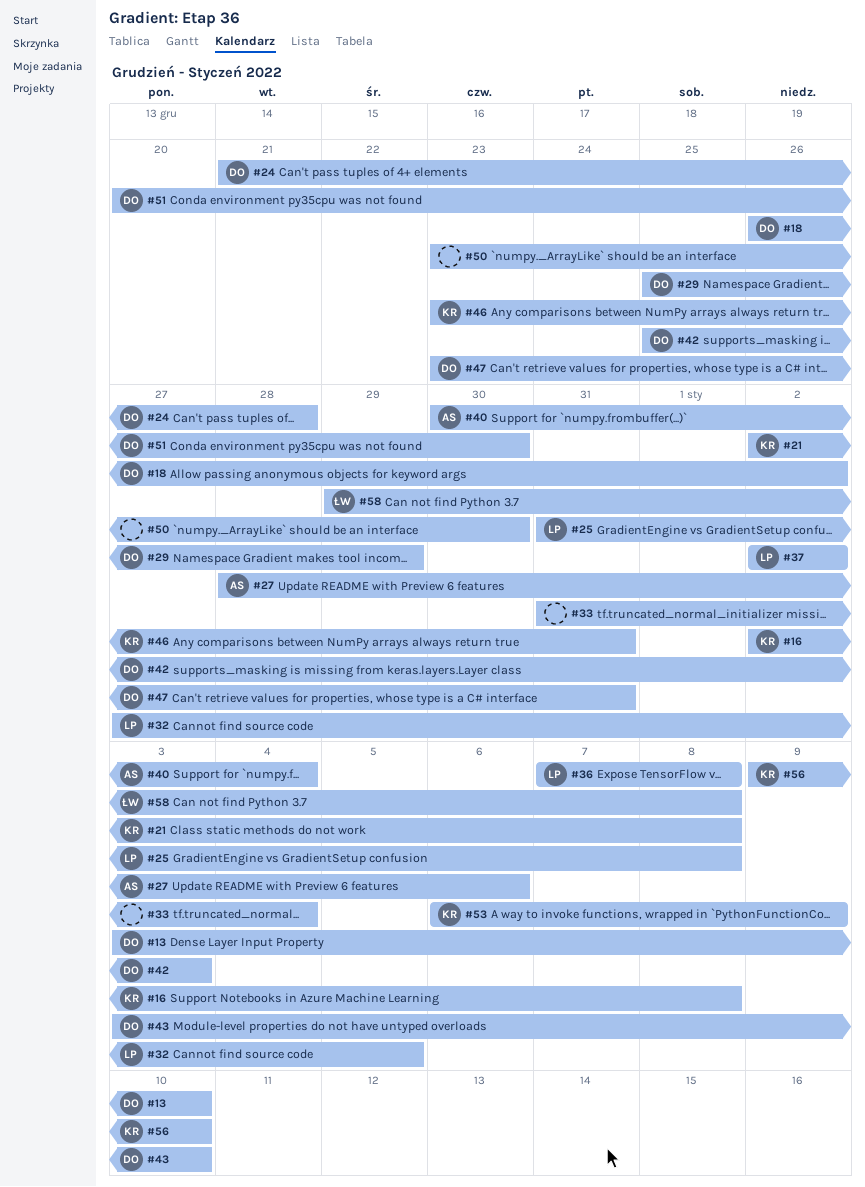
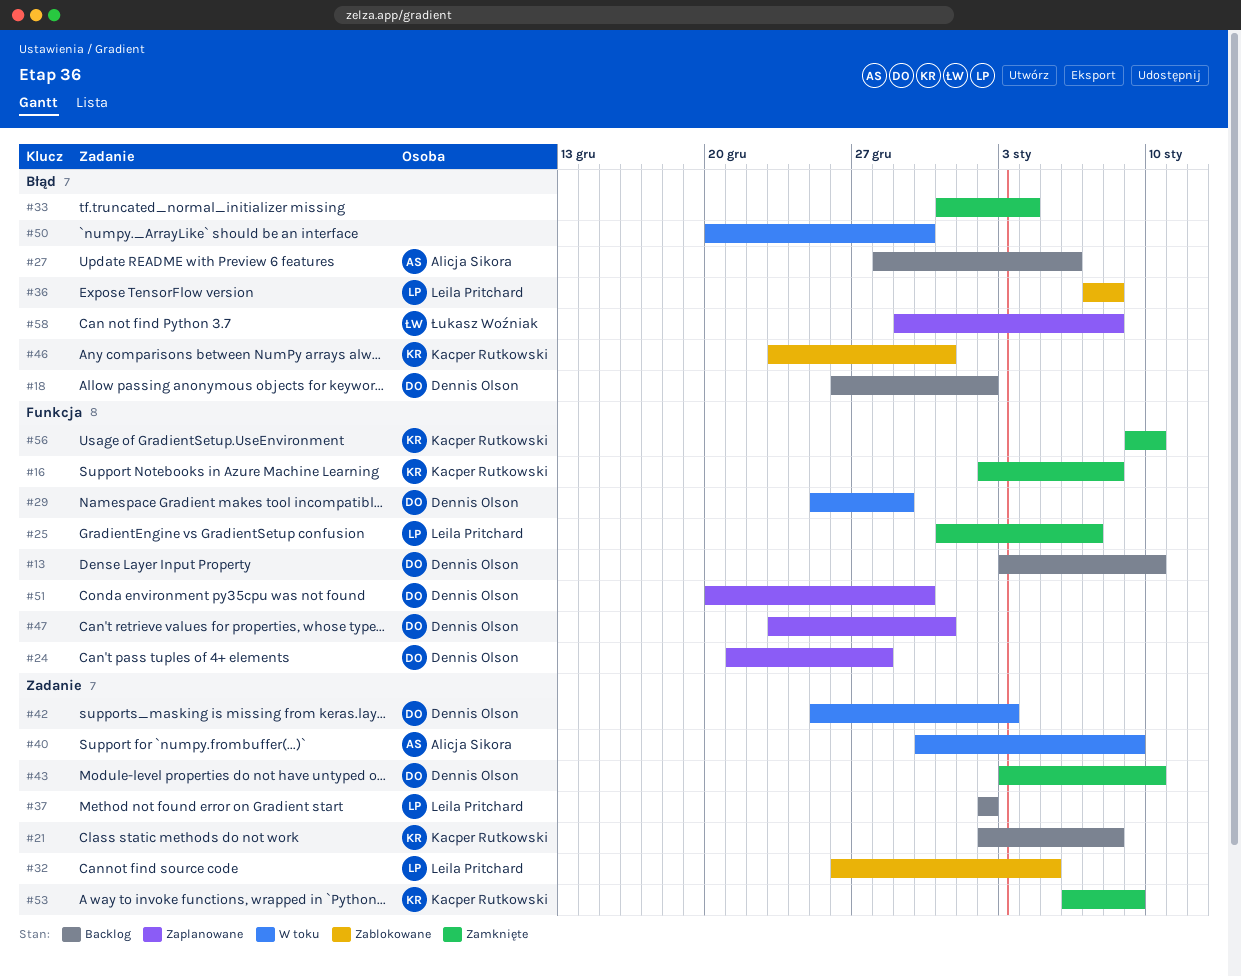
#25, due: Jan 8 -> Jan 7
#32, start: Dec 27 -> Dec 26
#40, due: Jan 4 -> Jan 9
#50, start: Dec 23 -> Dec 20

